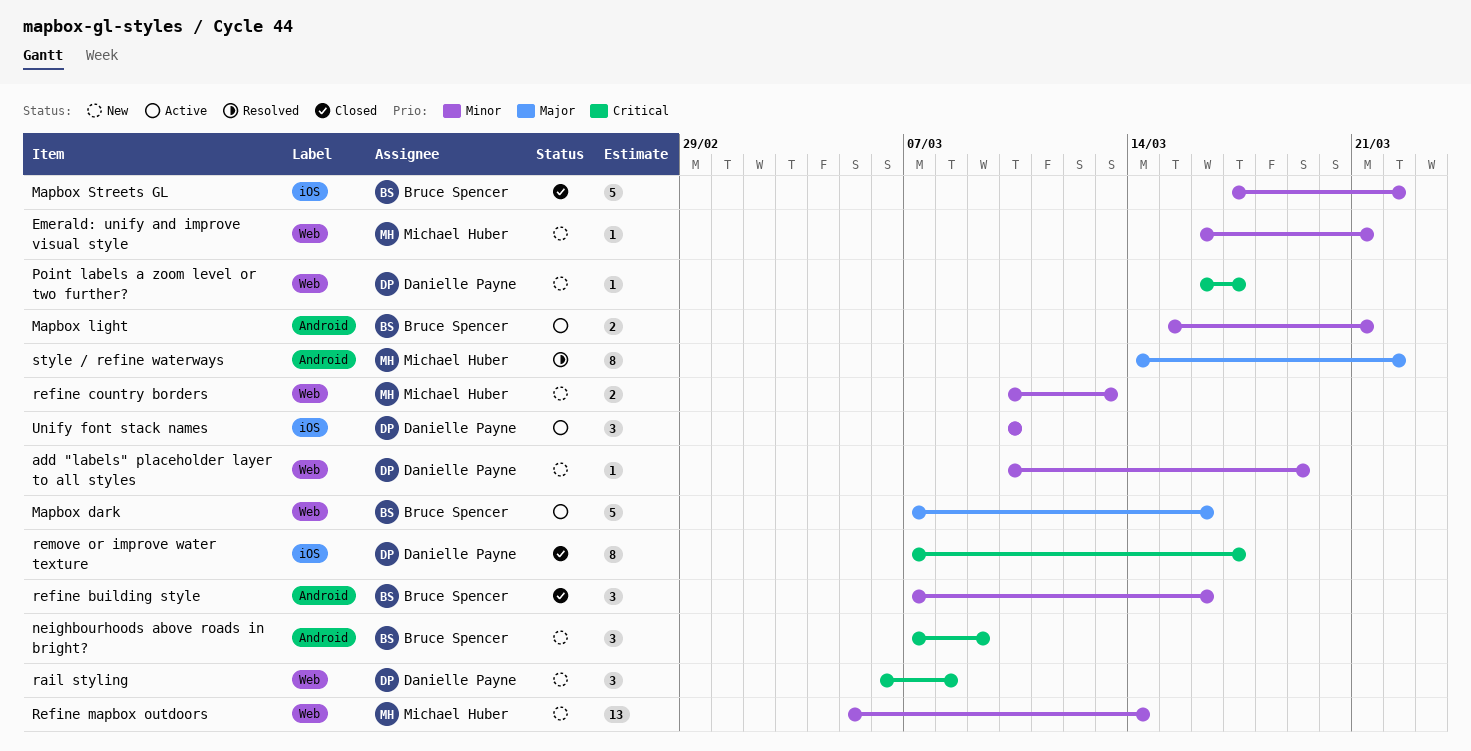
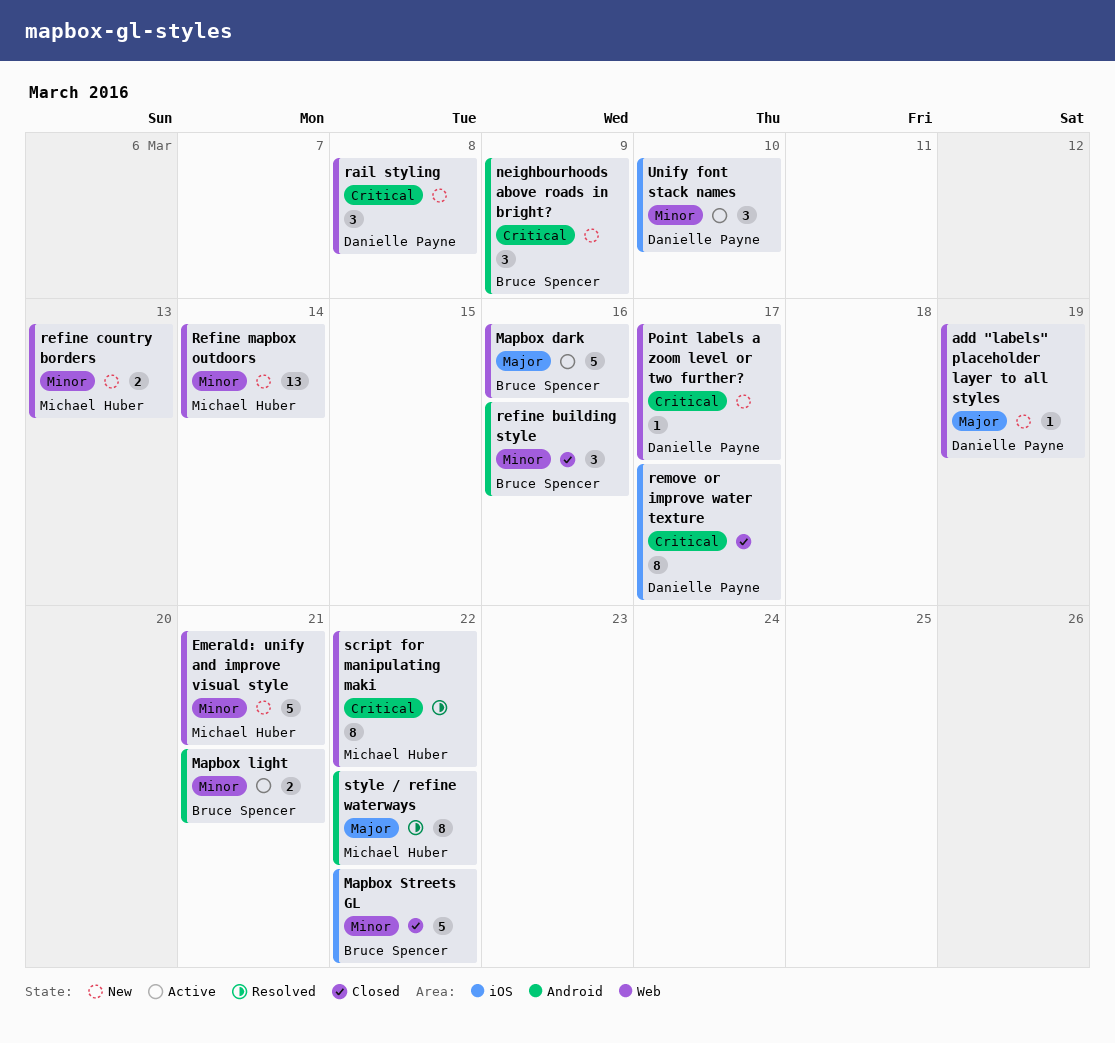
add "labels" placeholder layer to all styles, priority: Minor -> Major
Emerald: unify and improve visual style, estimate: 1 -> 5
script for manipulating maki: none -> present

